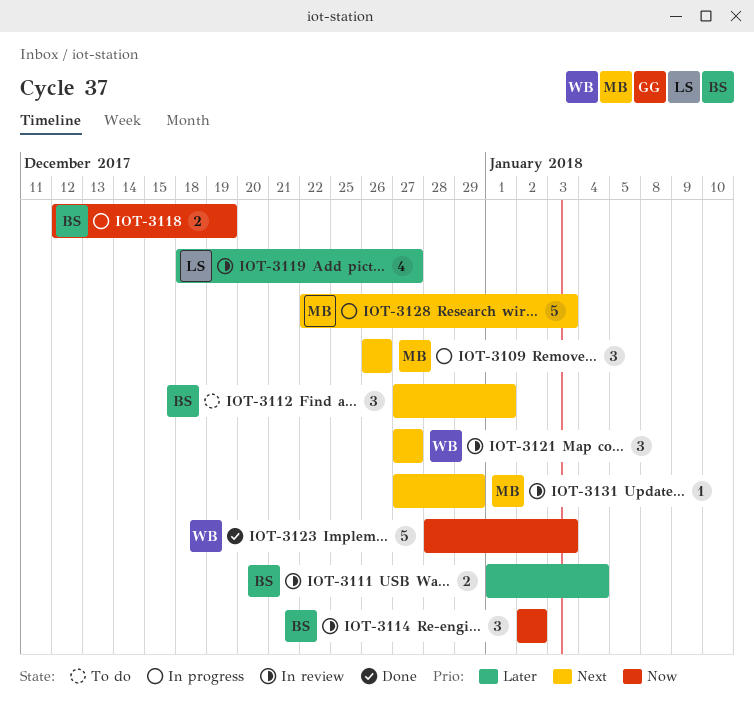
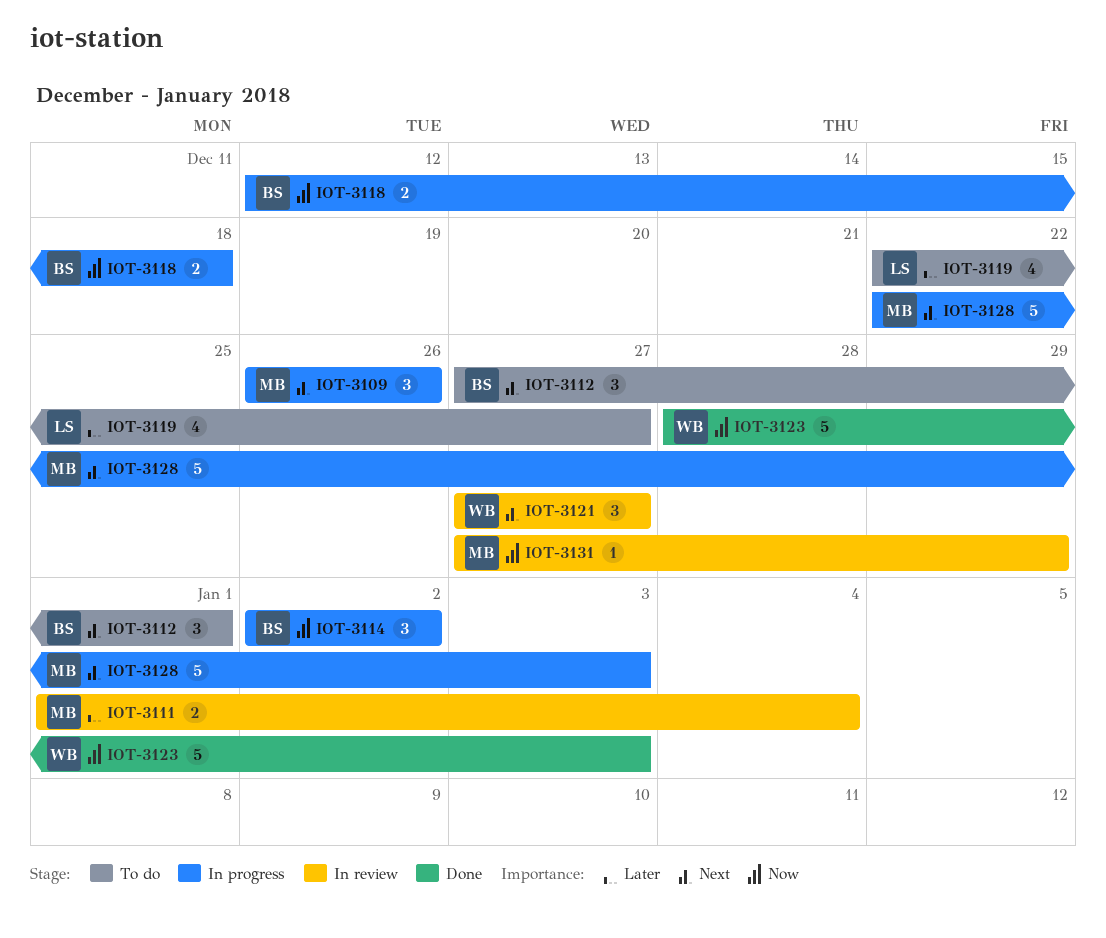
IOT-3111, owner: BS -> MB
IOT-3114, status: In review -> In progress
IOT-3118, due: Dec 19 -> Dec 18
IOT-3119, status: In review -> To do
IOT-3119, start: Dec 18 -> Dec 22
IOT-3131, priority: Next -> Now

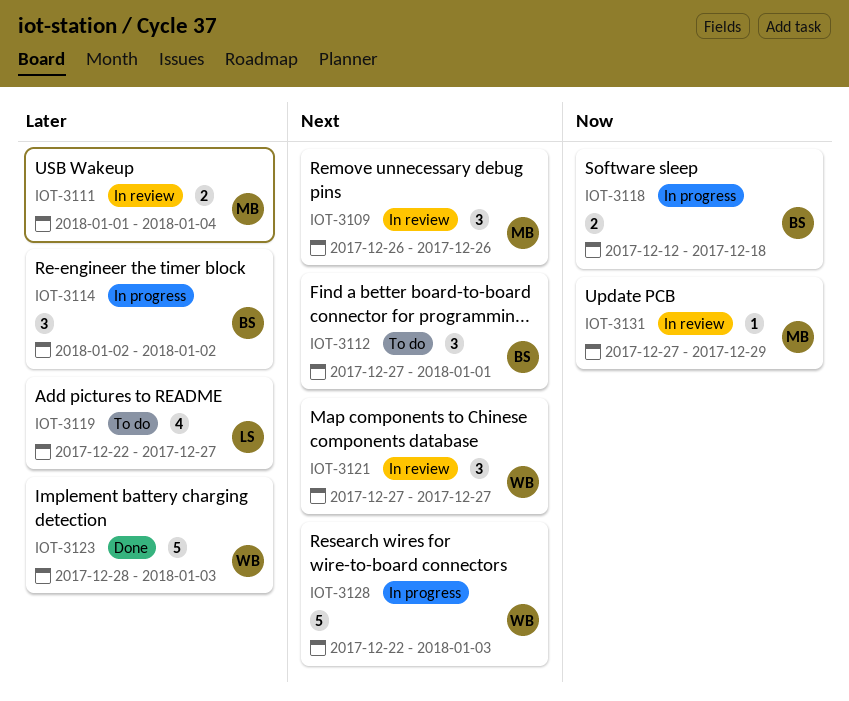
IOT-3109, status: In progress -> In review
IOT-3114, priority: Now -> Later
IOT-3123, priority: Now -> Later
IOT-3128, owner: MB -> WB

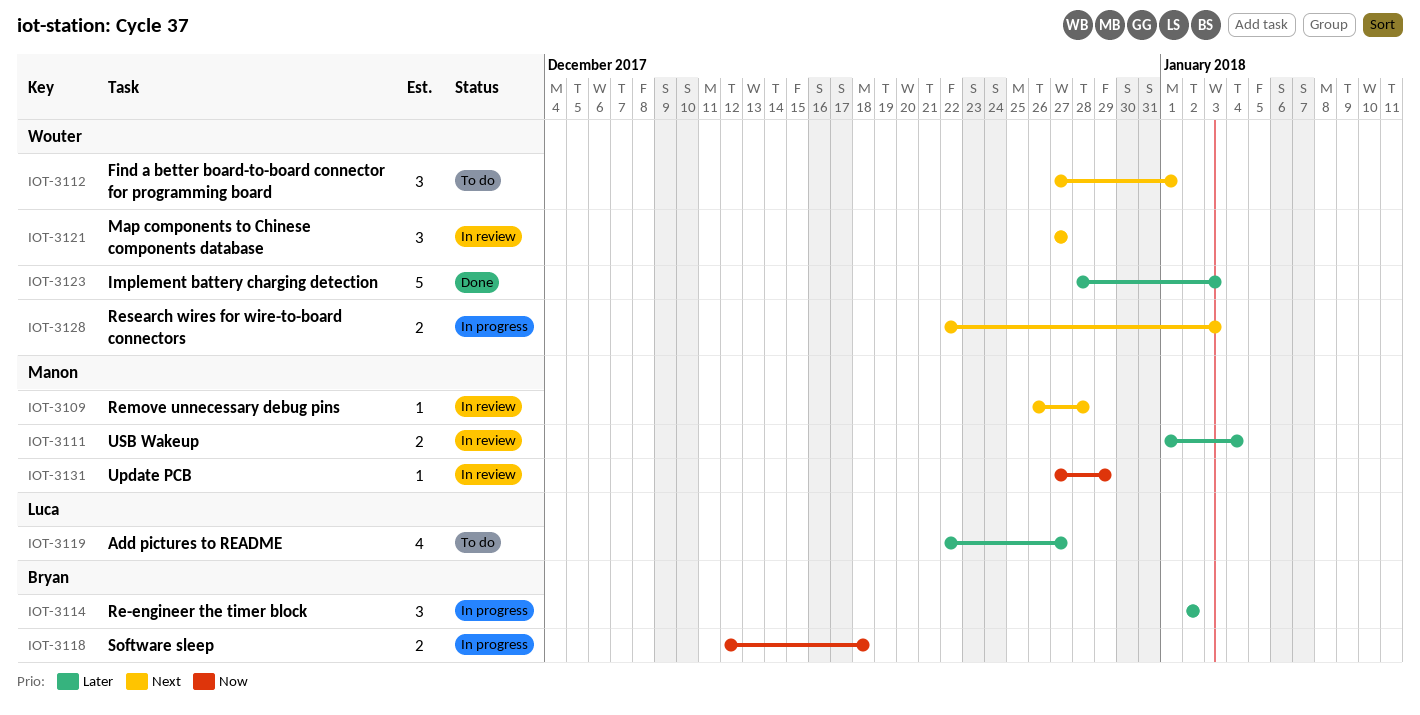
IOT-3109, estimate: 3 -> 1
IOT-3109, due: Dec 26 -> Dec 28
IOT-3112, owner: Bryan -> Wouter
IOT-3128, estimate: 5 -> 2

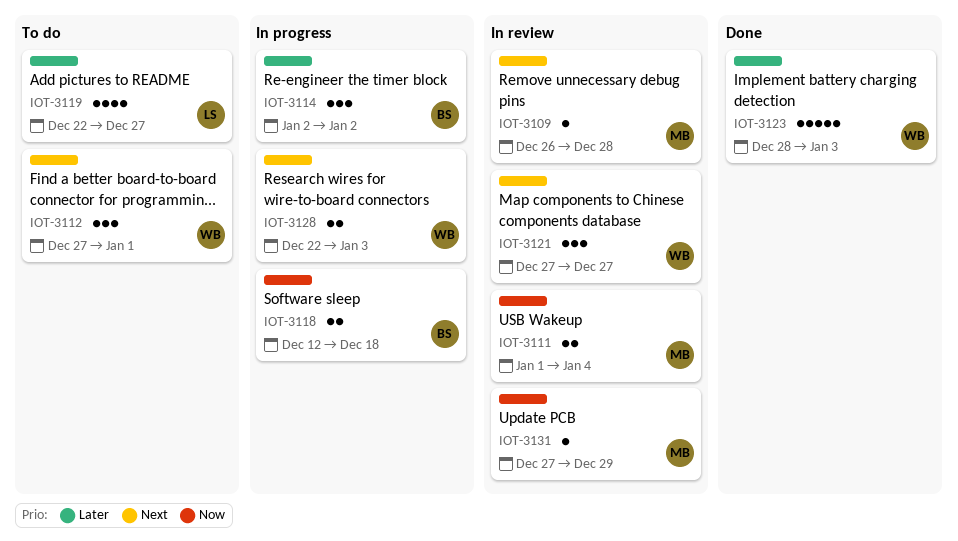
IOT-3111, priority: Later -> Now

